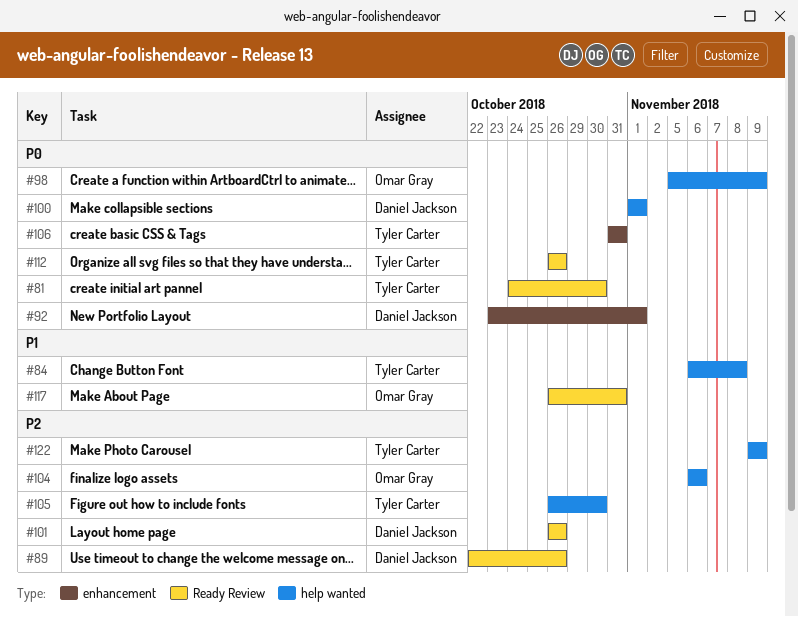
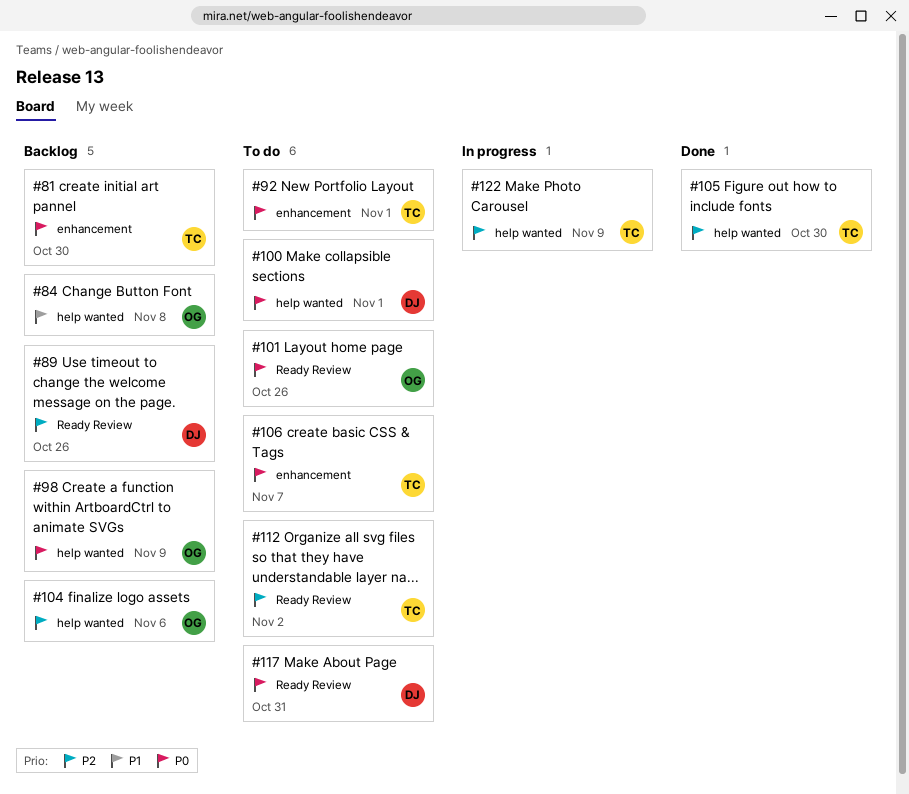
#81, label: Ready Review -> enhancement
#84, owner: Tyler Carter -> Omar Gray
#92, owner: Daniel Jackson -> Tyler Carter
#101, owner: Daniel Jackson -> Omar Gray
#101, priority: P2 -> P0
#106, due: Oct 31 -> Nov 7
#112, priority: P0 -> P2
#112, due: Oct 26 -> Nov 2
#117, owner: Omar Gray -> Daniel Jackson
#117, priority: P1 -> P0

